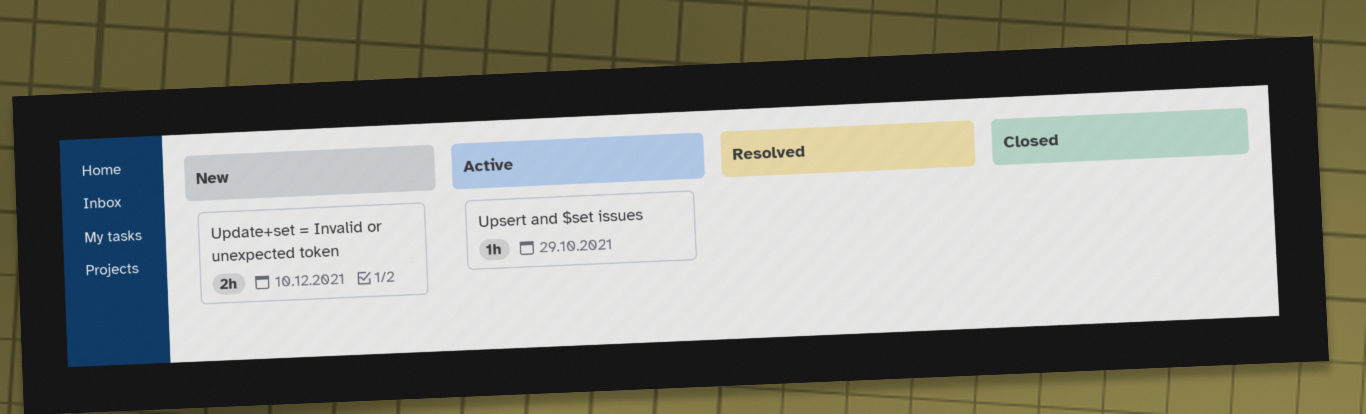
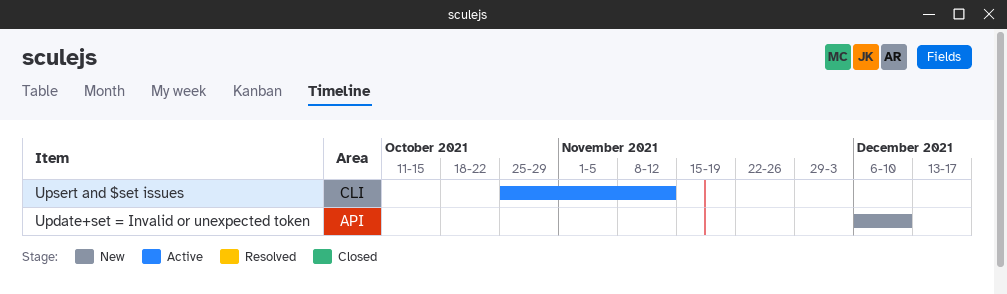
Upsert and $set issues, due: Oct 29 -> Nov 12

